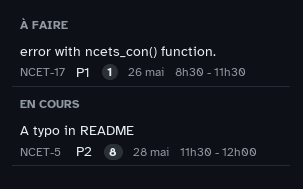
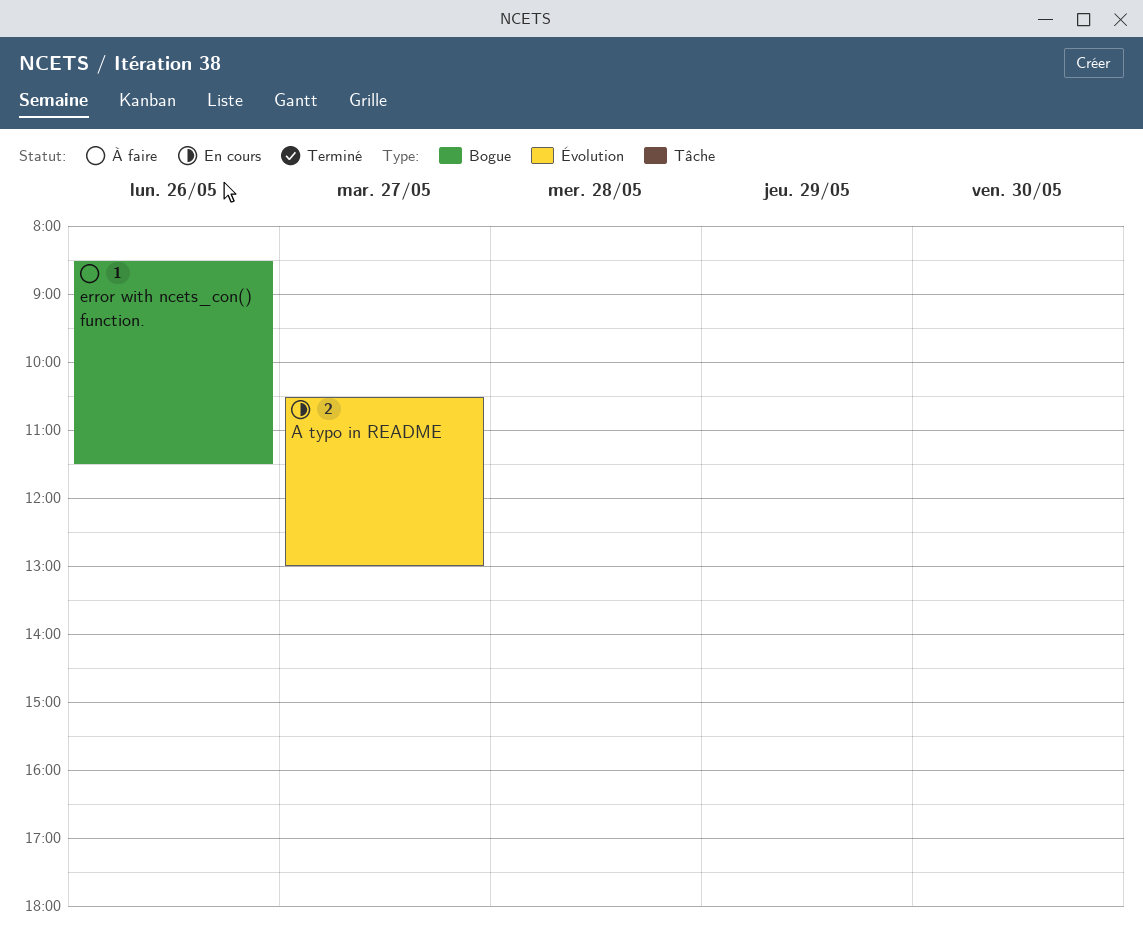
A typo in README, estimate: 8 -> 2
A typo in README, day: May 28 -> May 27
A typo in README, begins: 11:30 -> 10:30
A typo in README, ends: 12:00 -> 13:00

